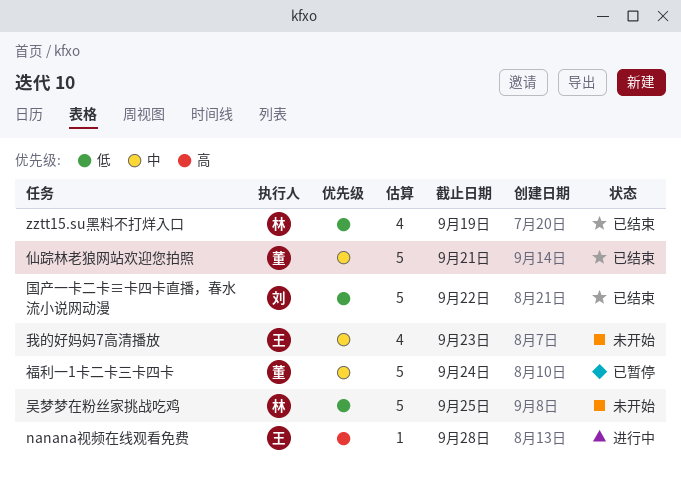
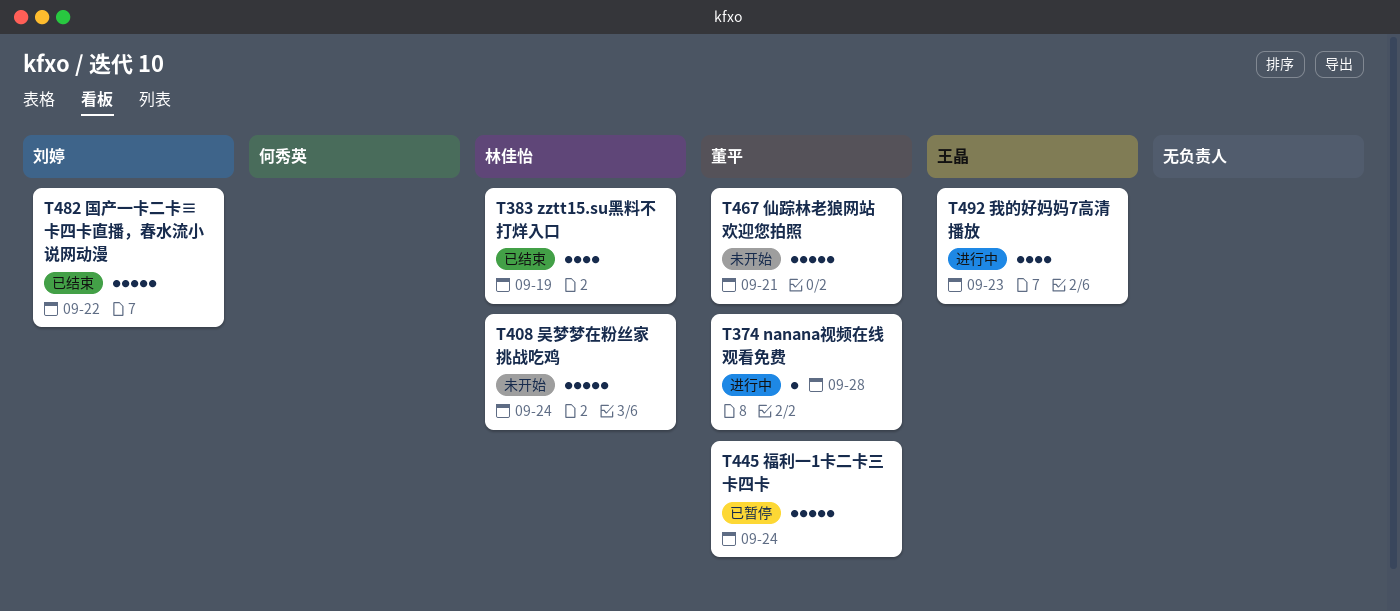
nanana视频在线观看免费, owner: 王晶 -> 董平
仙踪林老狼网站欢迎您拍照, status: 已结束 -> 未开始
吴梦梦在粉丝家挑战吃鸡, due: Sep 25 -> Sep 24
我的好妈妈7高清播放, status: 未开始 -> 进行中

